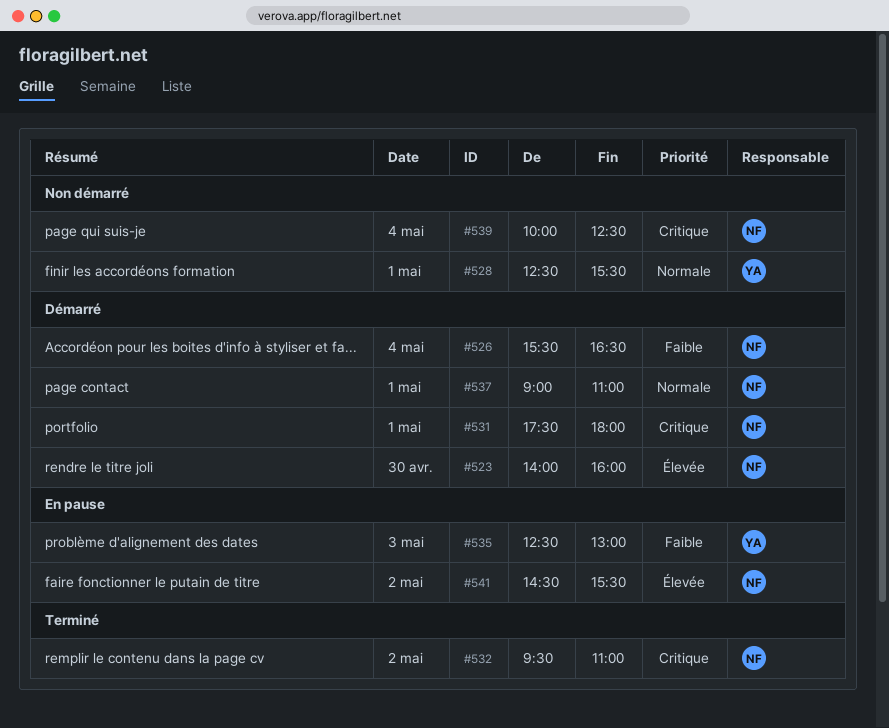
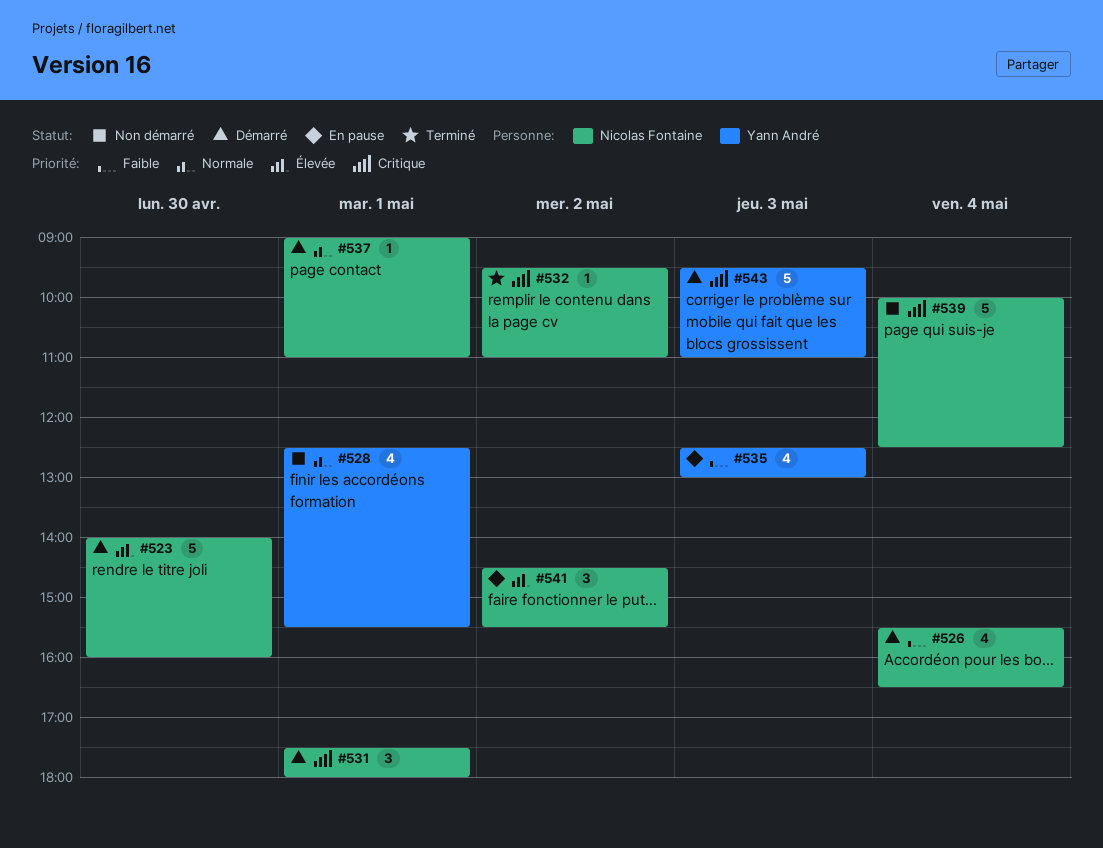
#543: none -> present

